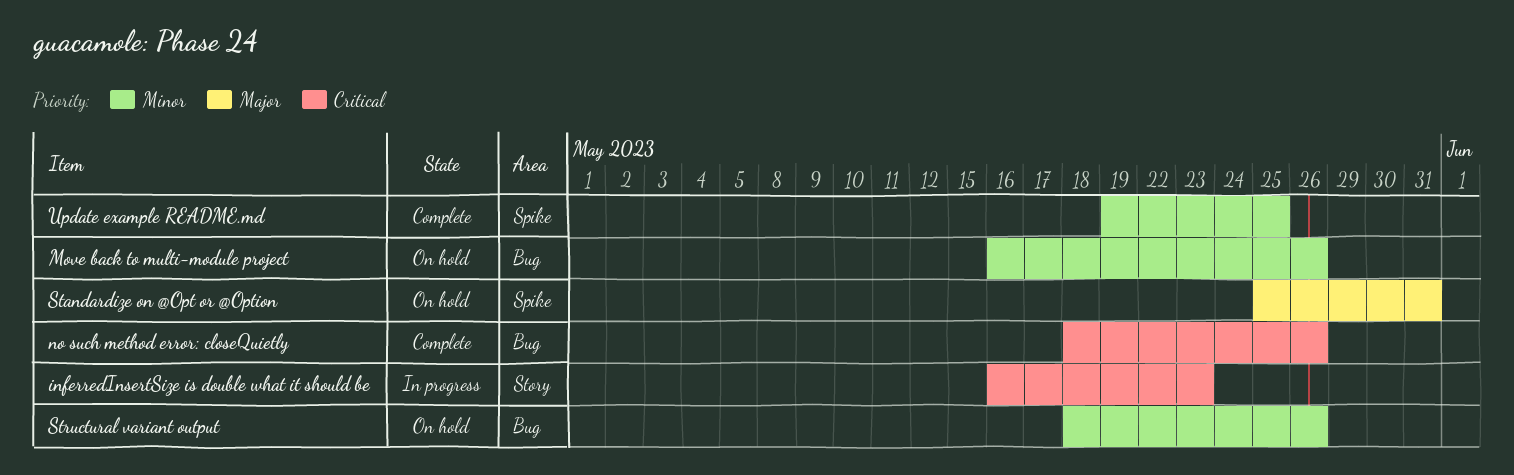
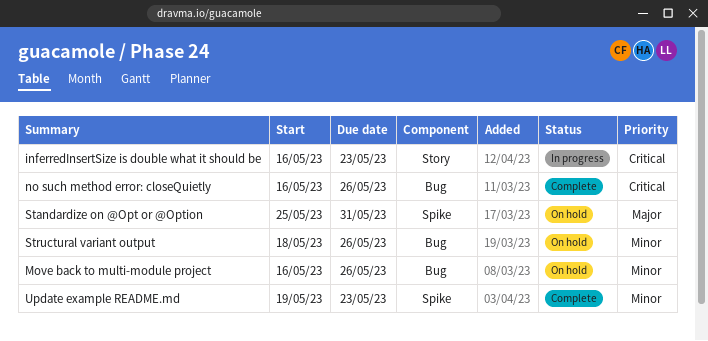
no such method error: closeQuietly, start: May 18 -> May 16
Update example README.md, due: May 25 -> May 23

